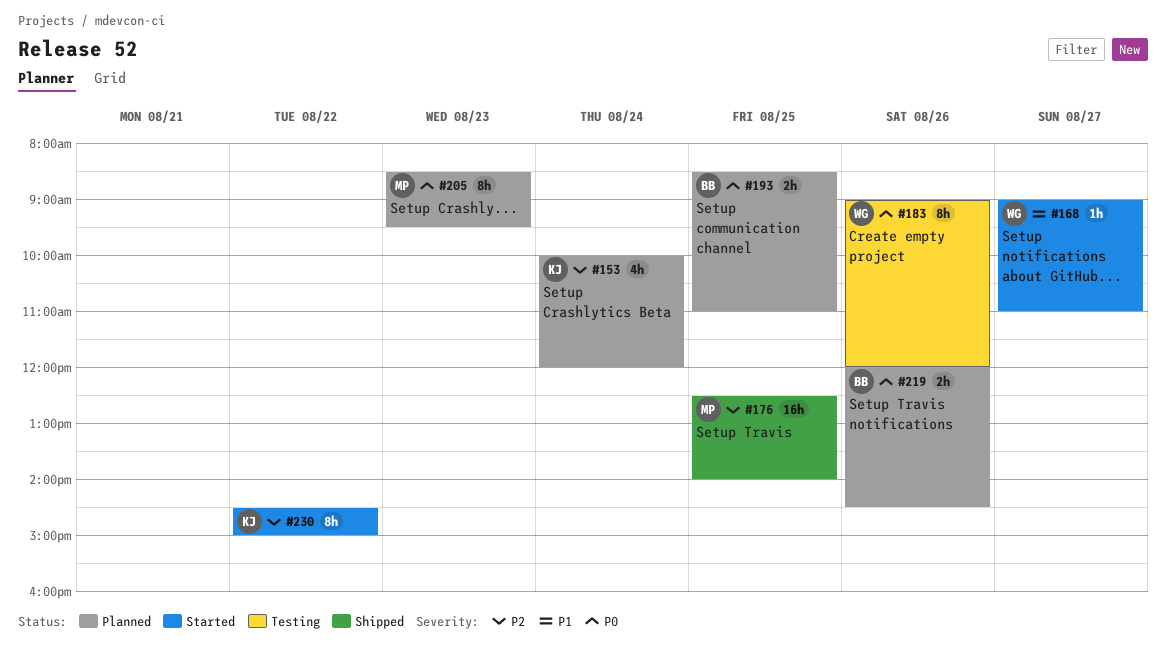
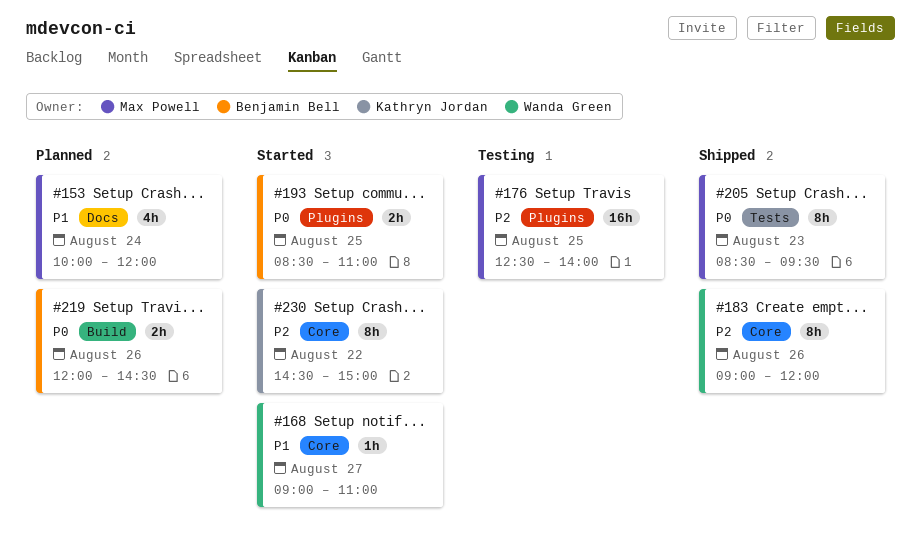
#153, owner: Kathryn Jordan -> Max Powell
#153, priority: P2 -> P1
#176, status: Shipped -> Testing
#183, status: Testing -> Shipped
#183, priority: P0 -> P2
#193, status: Planned -> Started
#205, status: Planned -> Shipped

